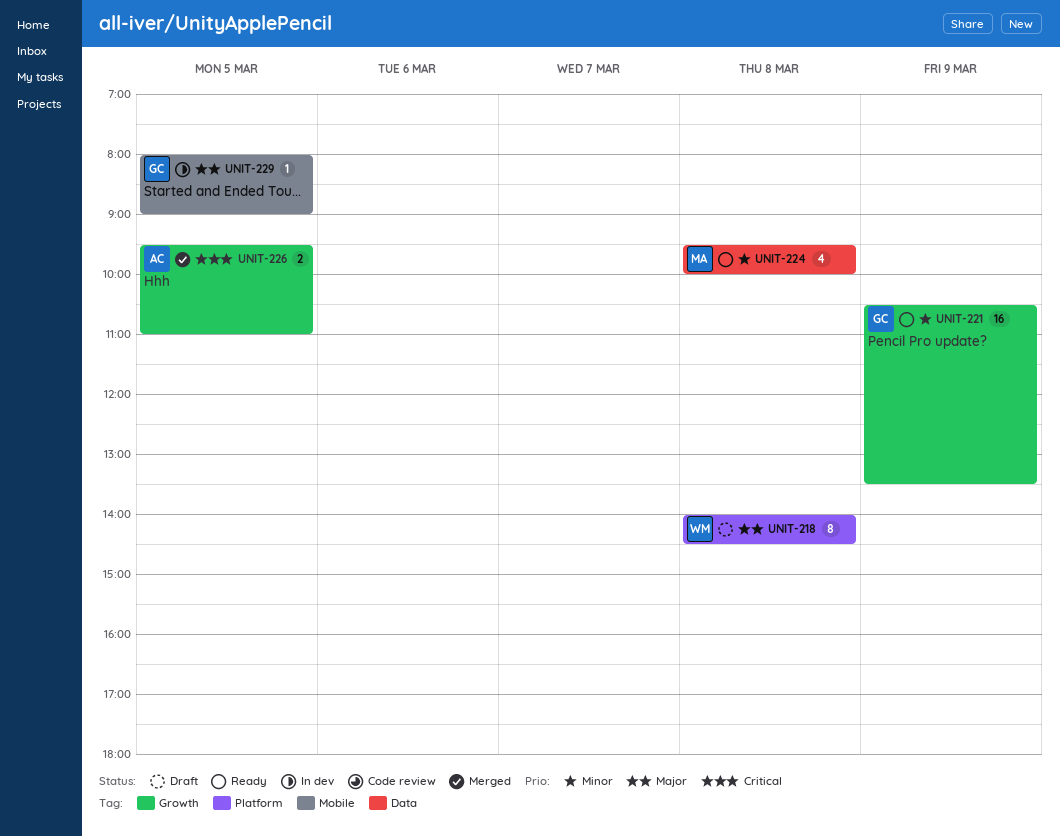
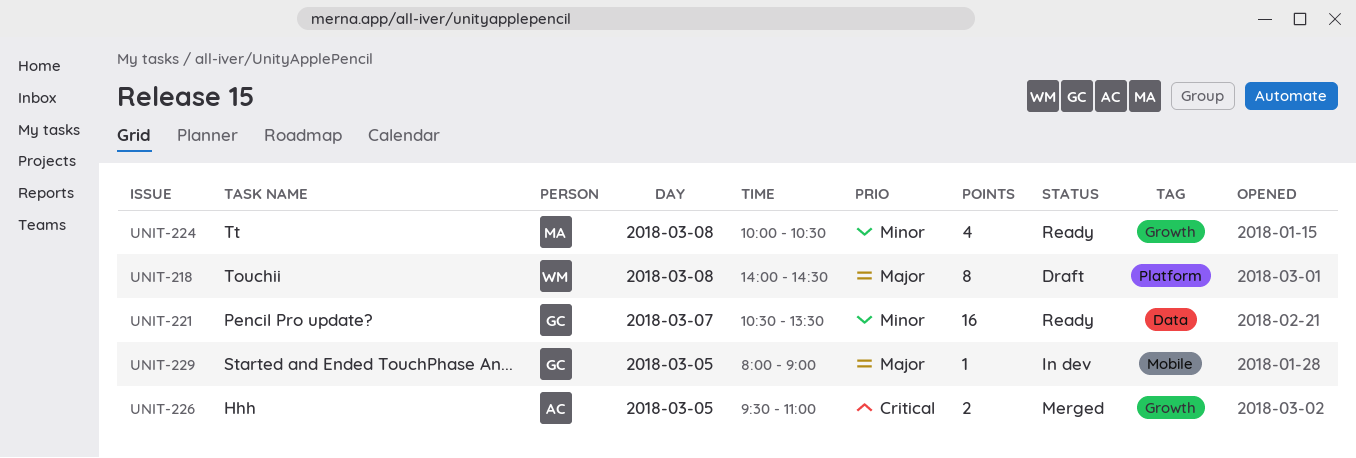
UNIT-221, label: Growth -> Data
UNIT-221, day: Mar 9 -> Mar 7
UNIT-224, label: Data -> Growth
UNIT-224, begins: 09:30 -> 10:00
UNIT-224, ends: 10:00 -> 10:30

